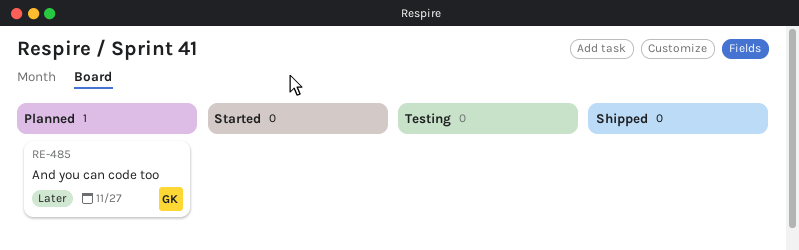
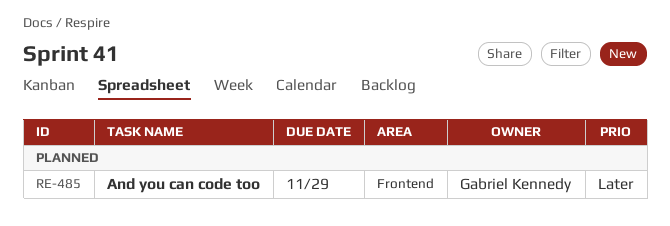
RE-485, due: Nov 27 -> Nov 29

